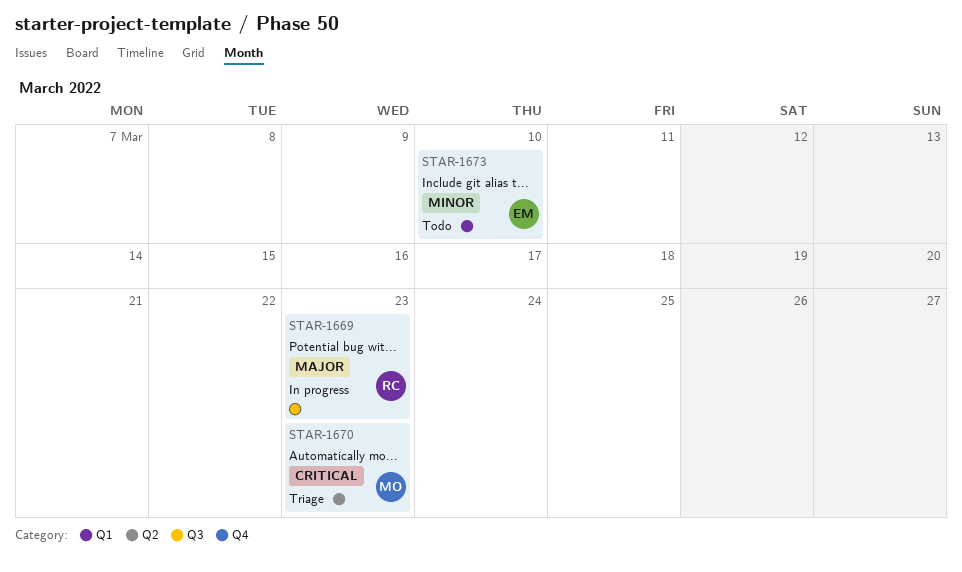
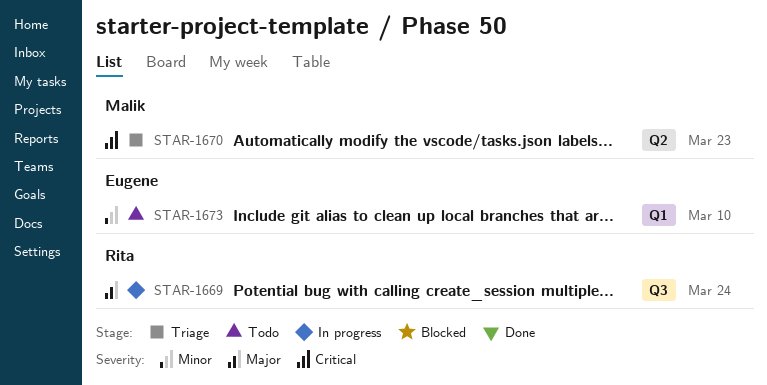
STAR-1669, due: Mar 23 -> Mar 24

